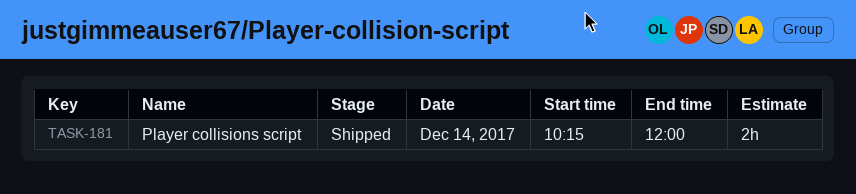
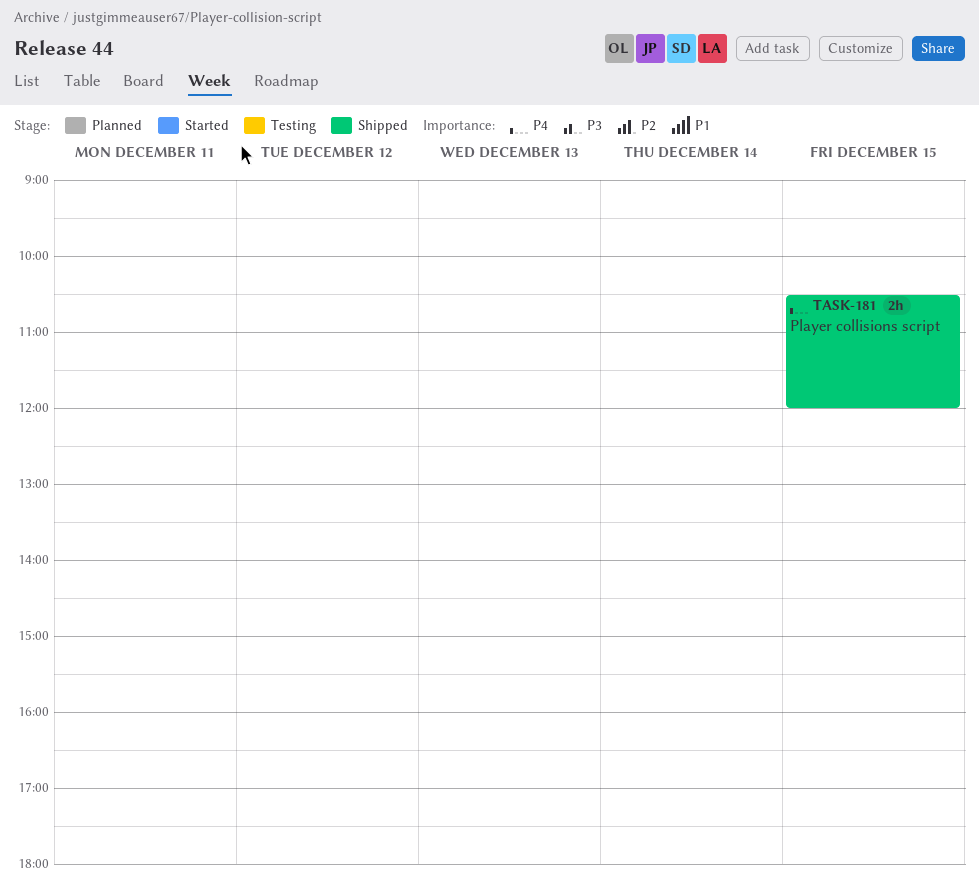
TASK-181, day: Dec 14 -> Dec 15
TASK-181, begins: 10:15 -> 10:30

